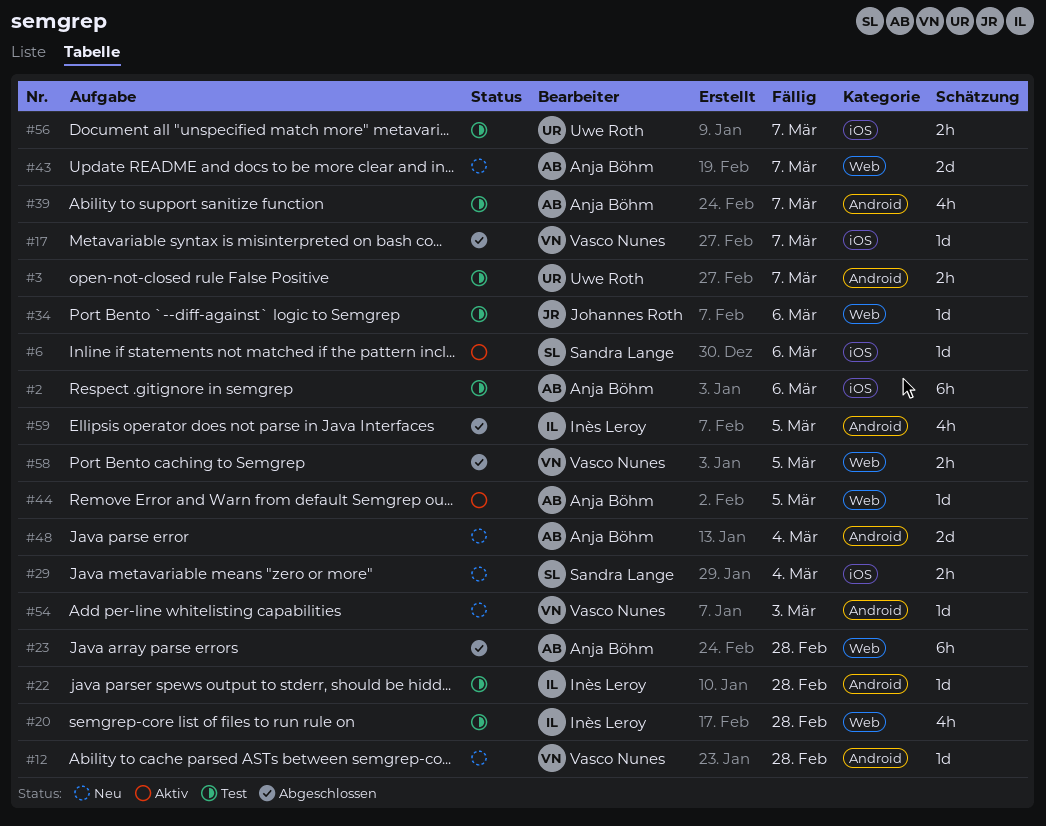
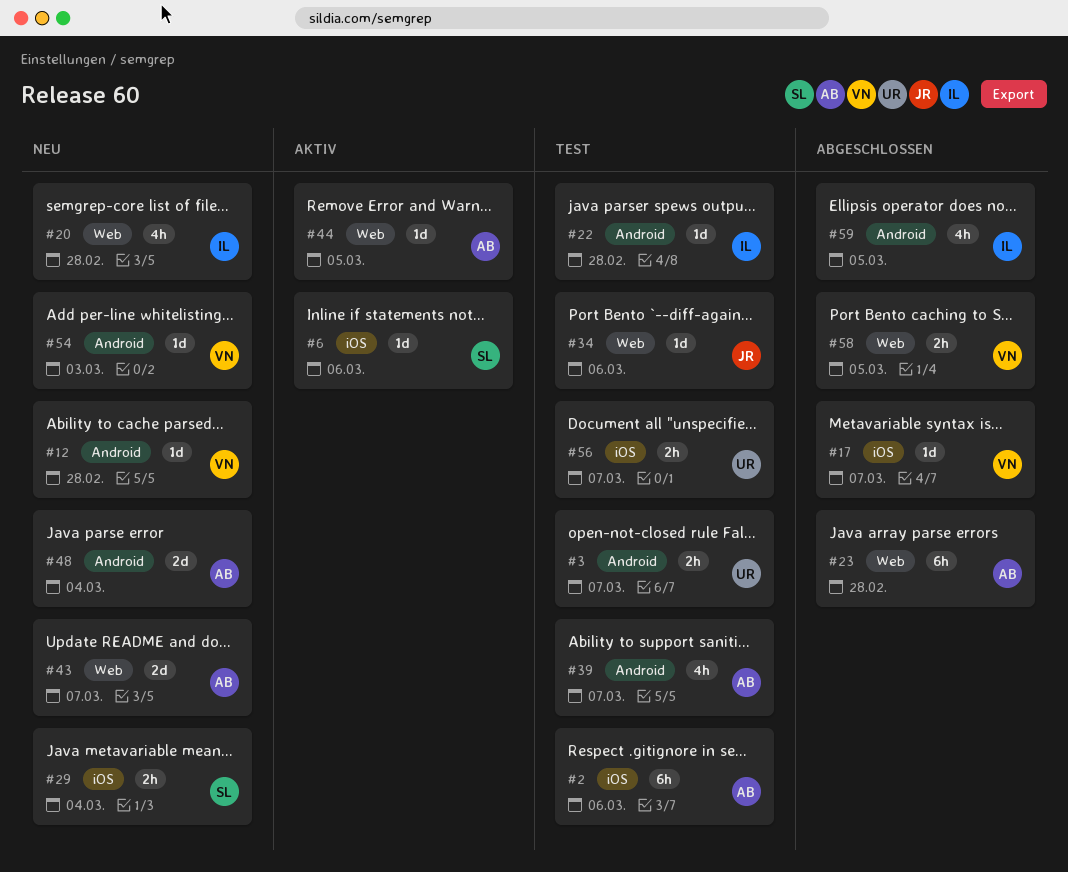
#20, status: Test -> Neu

